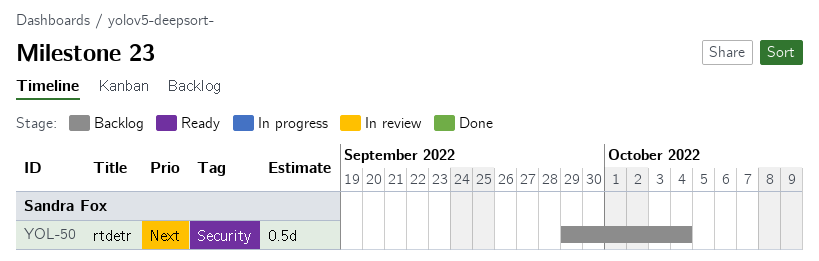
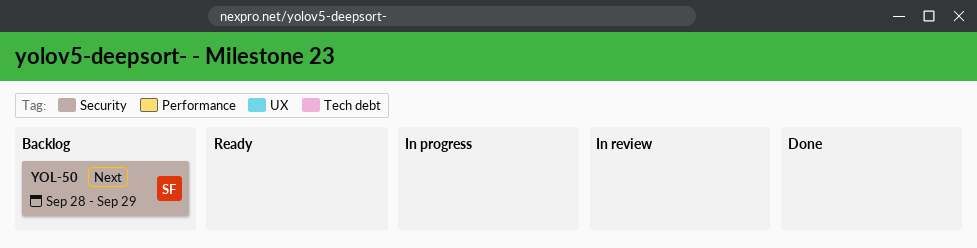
YOL-50, start: Sep 29 -> Sep 28
YOL-50, due: Oct 4 -> Sep 29

